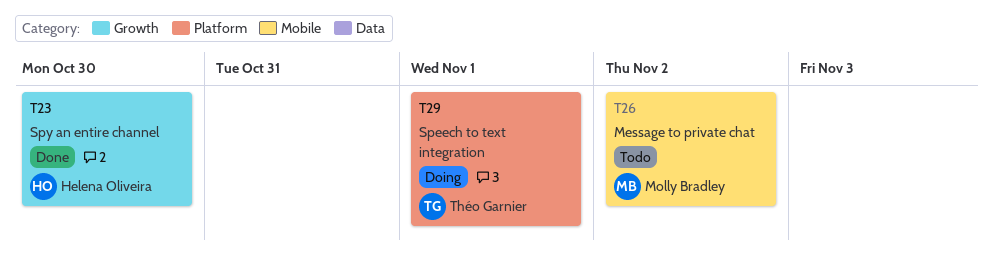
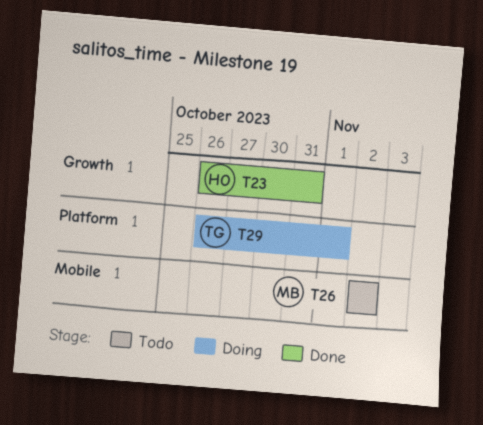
T23, due: Oct 30 -> Oct 31

